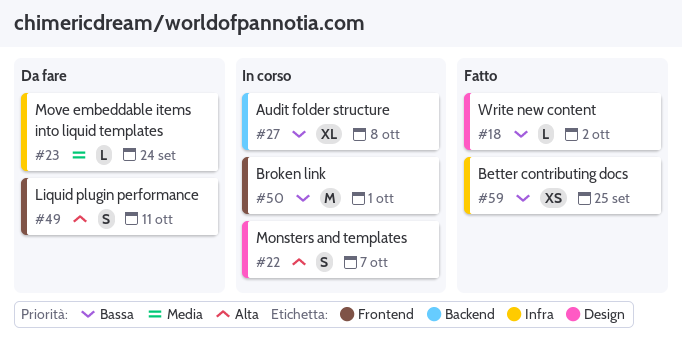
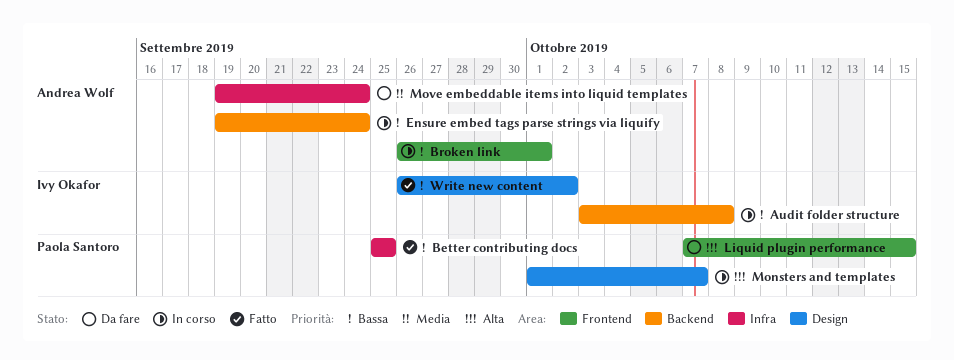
Ensure embed tags parse strings via liquify: none -> present
Liquid plugin performance, due: Oct 11 -> Oct 15

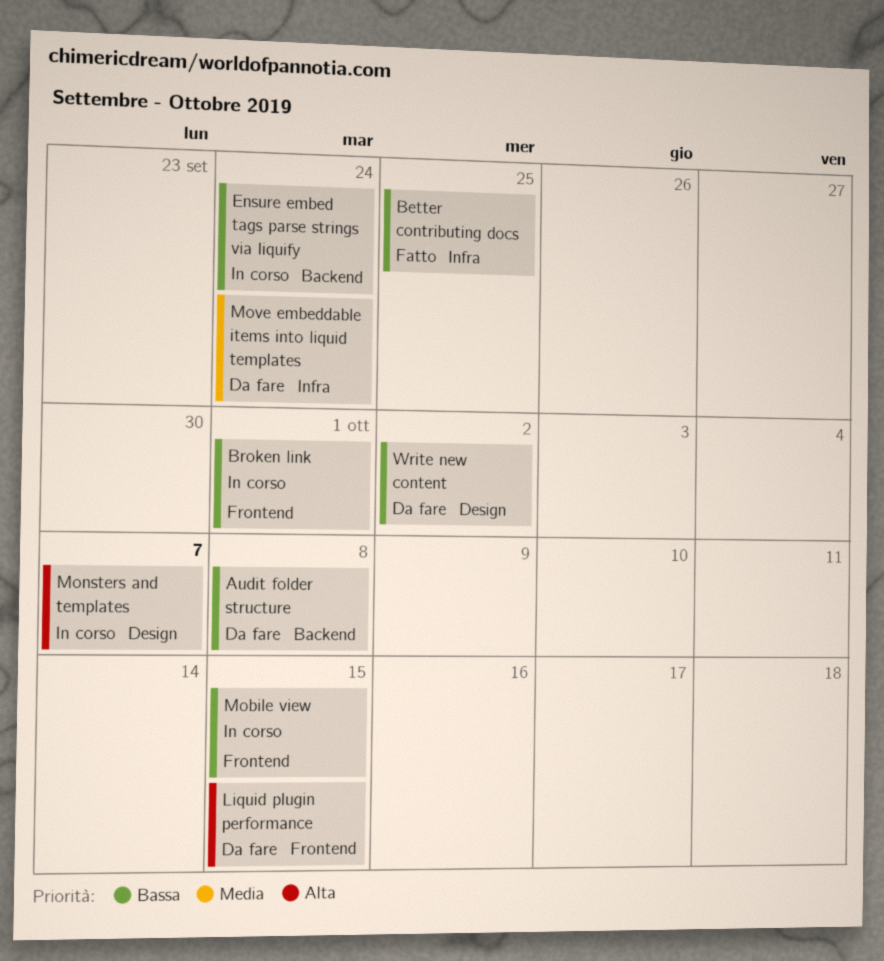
Audit folder structure, status: In corso -> Da fare
Mobile view: none -> present
Write new content, status: Fatto -> Da fare

